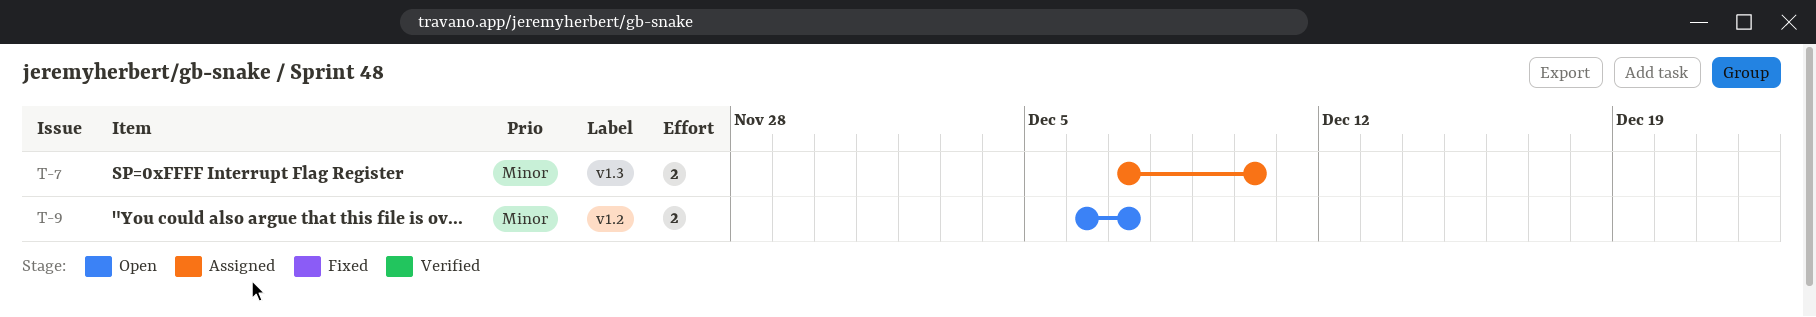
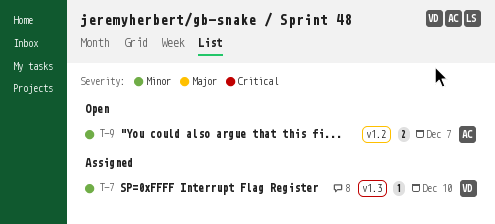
T-7, estimate: 2 -> 1

